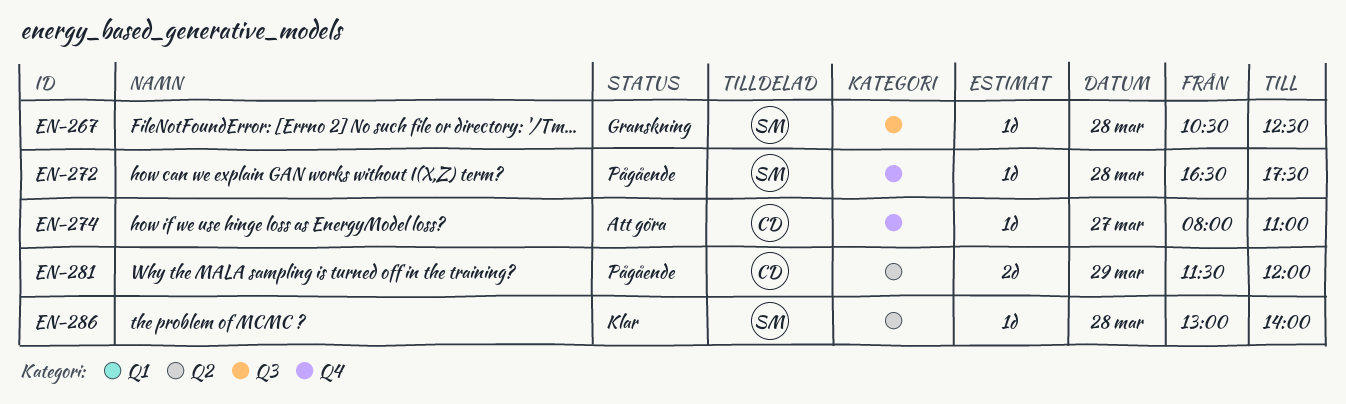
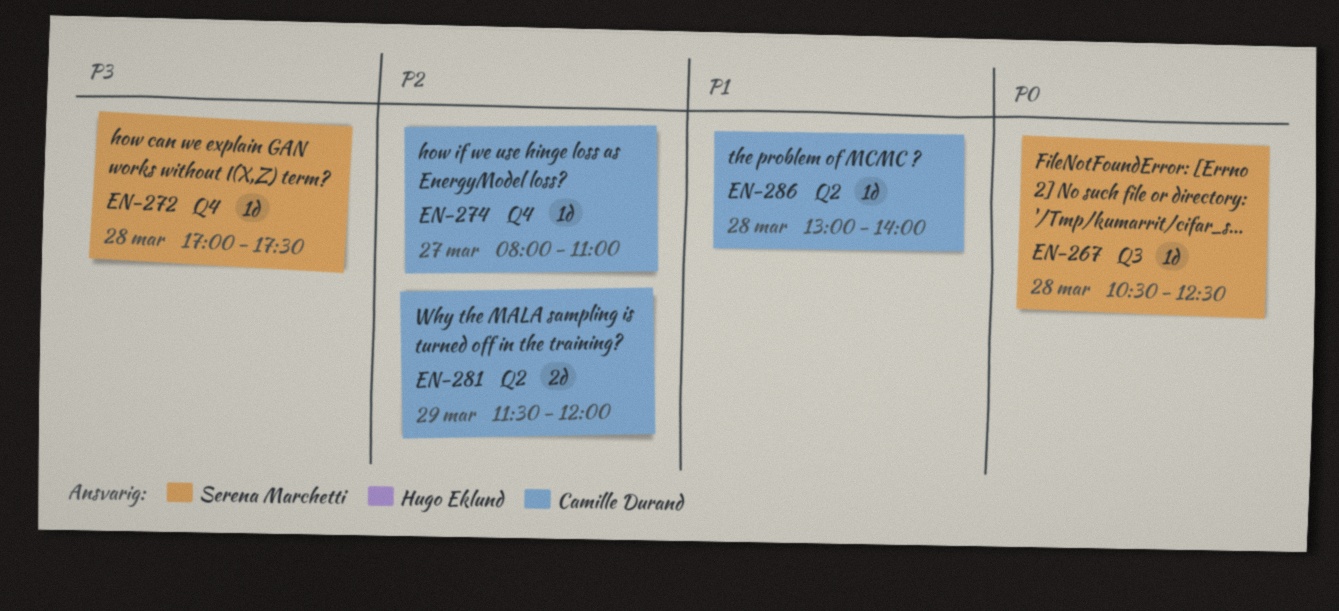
EN-272, begins: 16:30 -> 17:00
EN-286, owner: Serena Marchetti -> Camille Durand

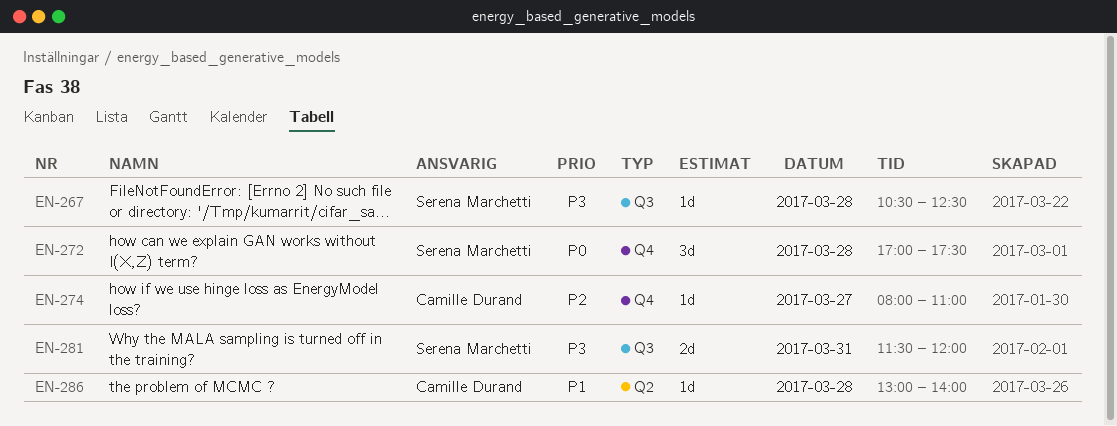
EN-267, priority: P0 -> P3
EN-272, priority: P3 -> P0
EN-272, estimate: 1d -> 3d
EN-281, owner: Camille Durand -> Serena Marchetti
EN-281, priority: P2 -> P3
EN-281, label: Q2 -> Q3
EN-281, day: Mar 29 -> Mar 31

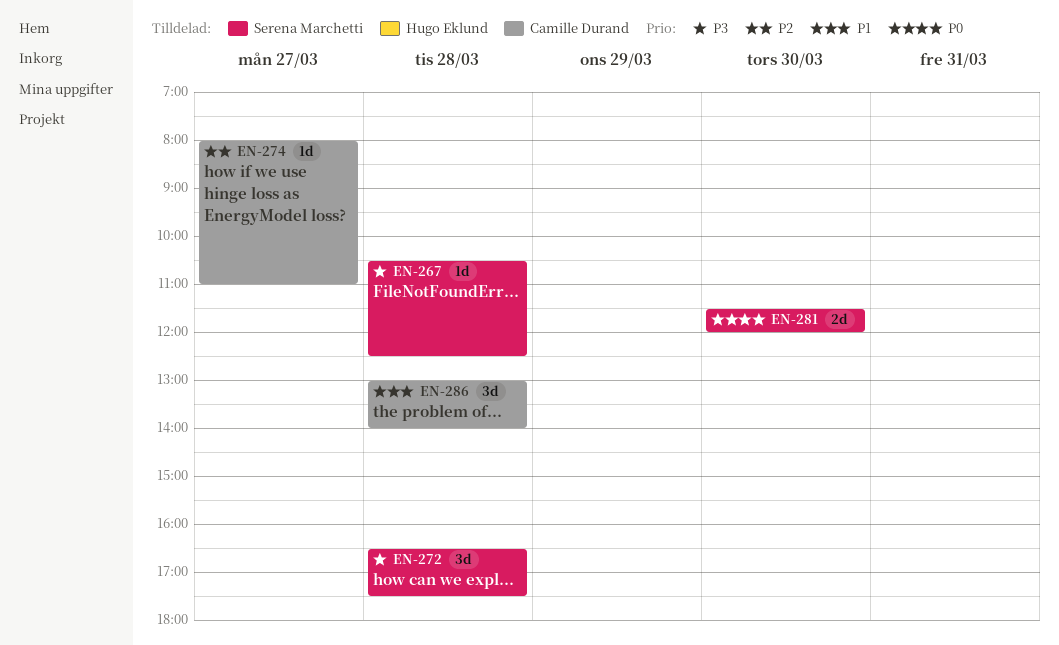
EN-272, priority: P0 -> P3
EN-272, begins: 17:00 -> 16:30
EN-281, priority: P3 -> P0
EN-281, day: Mar 31 -> Mar 30
EN-286, estimate: 1d -> 3d

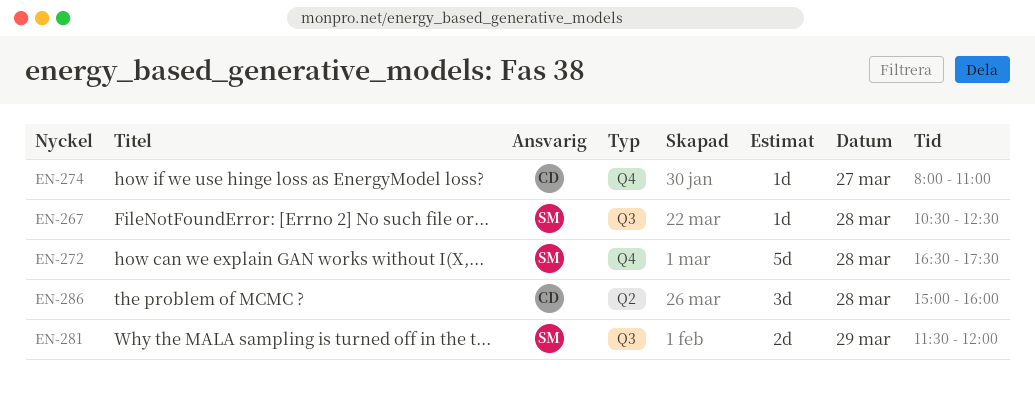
EN-272, estimate: 3d -> 5d
EN-281, day: Mar 30 -> Mar 29
EN-286, begins: 13:00 -> 15:00
EN-286, ends: 14:00 -> 16:00

